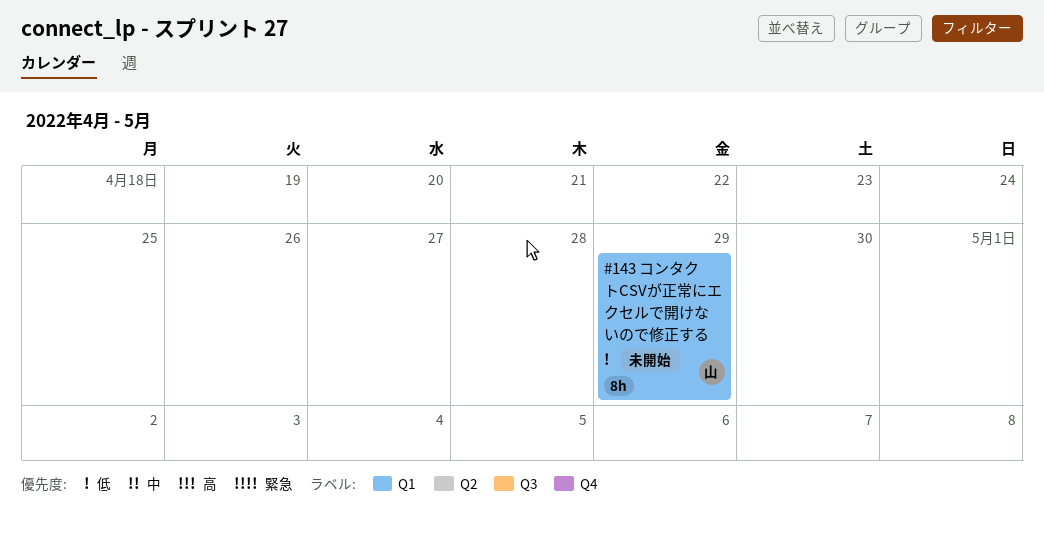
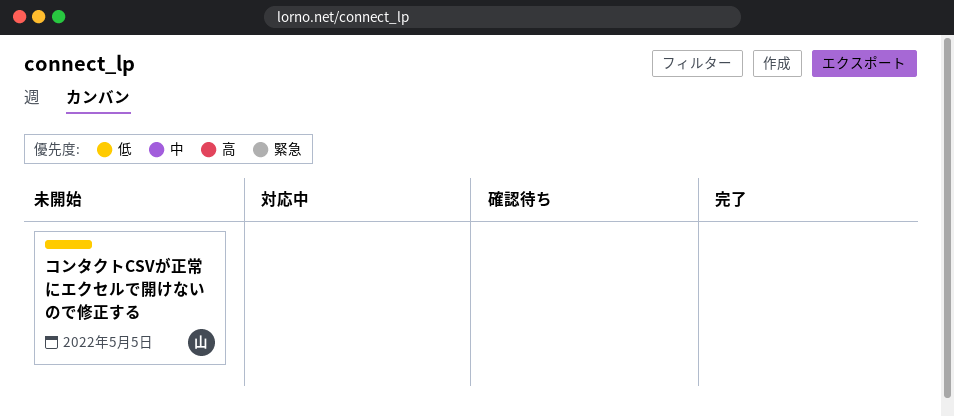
コンタクトCSVが正常にエクセルで開けないので修正する, due: Apr 29 -> May 5

